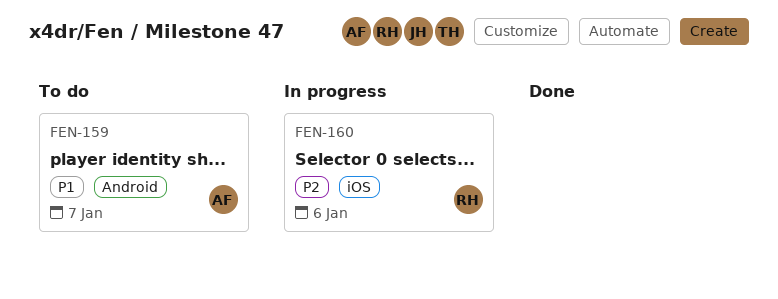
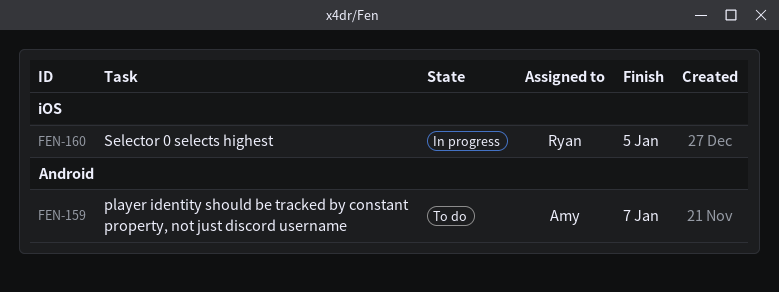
FEN-160, due: Jan 6 -> Jan 5

